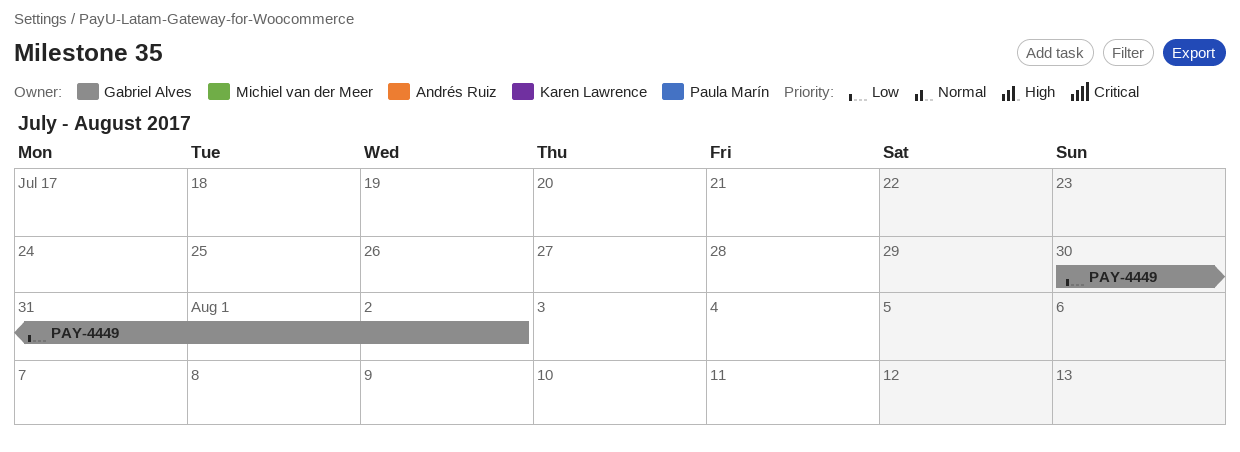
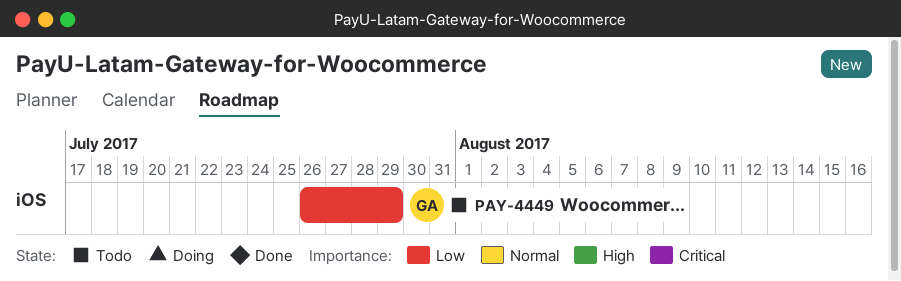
PAY-4449, start: Jul 30 -> Jul 26
PAY-4449, due: Aug 2 -> Jul 29

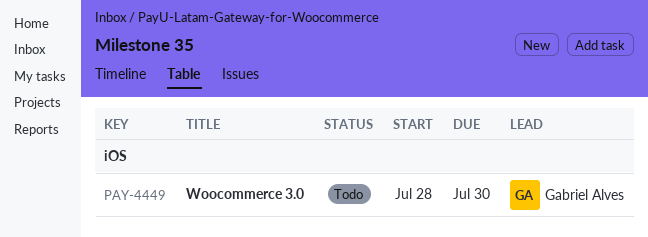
PAY-4449, start: Jul 26 -> Jul 28
PAY-4449, due: Jul 29 -> Jul 30

